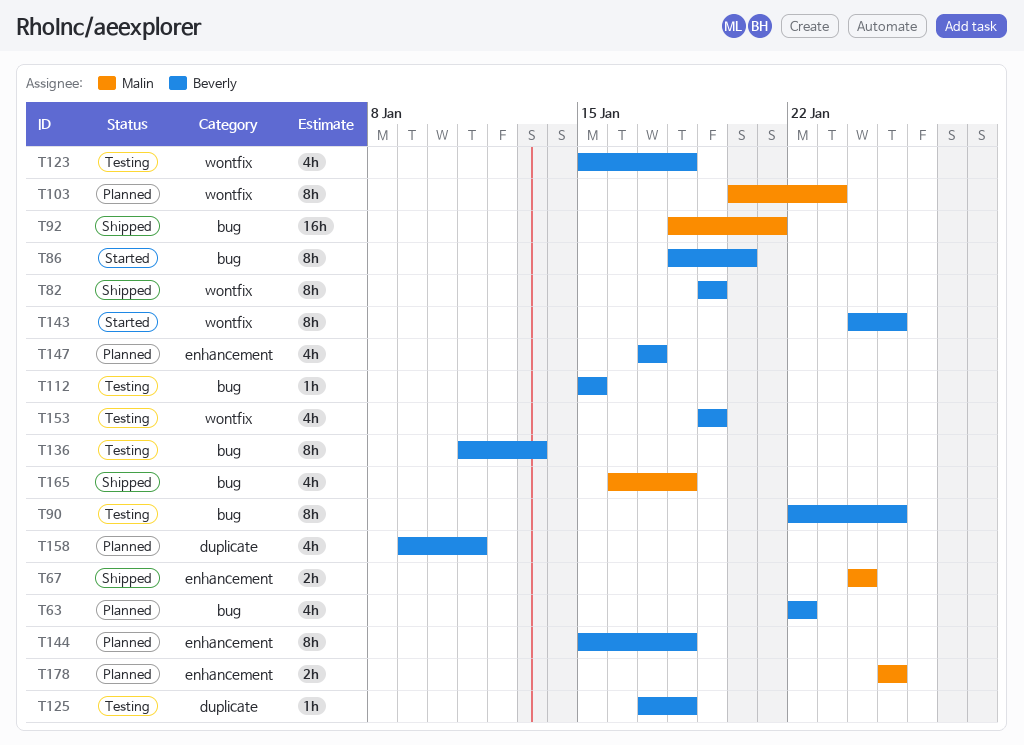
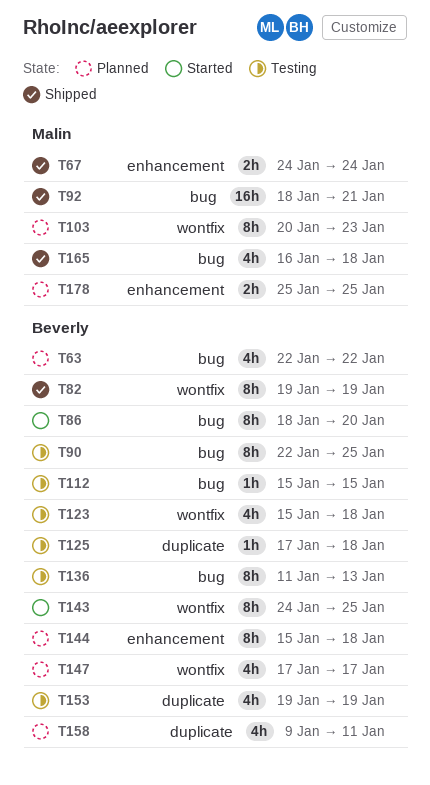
T147, label: enhancement -> wontfix
T153, label: wontfix -> duplicate

